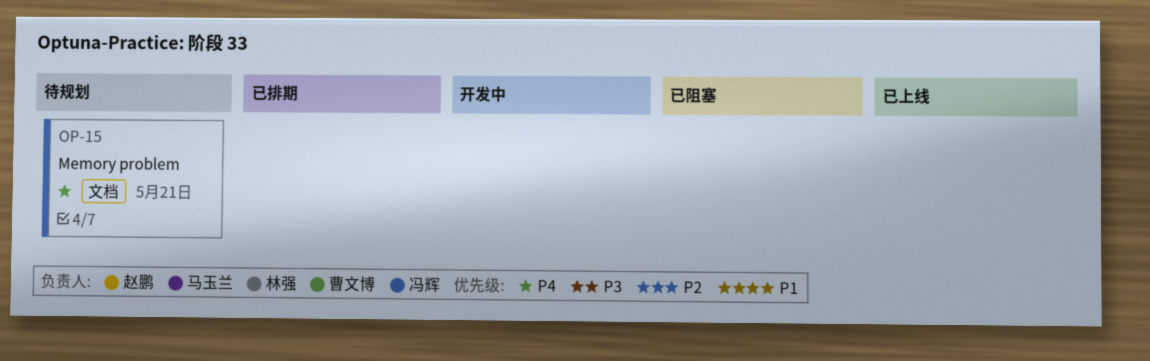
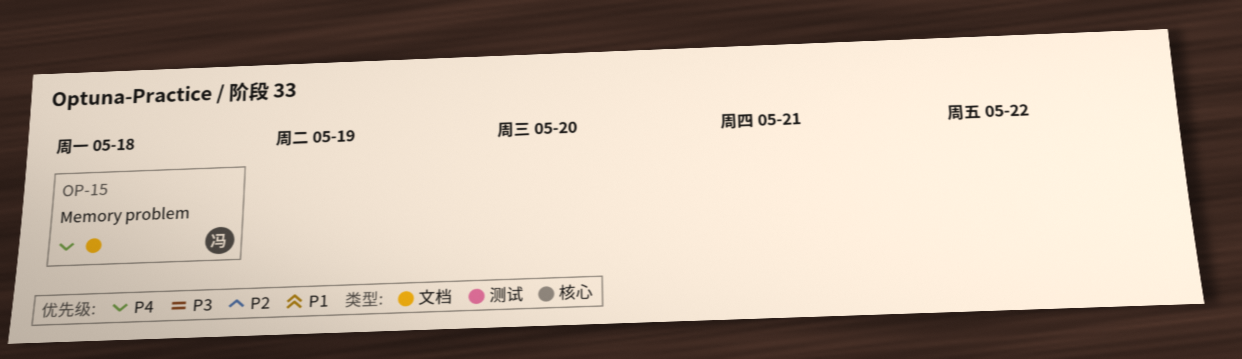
OP-15, due: May 21 -> May 18

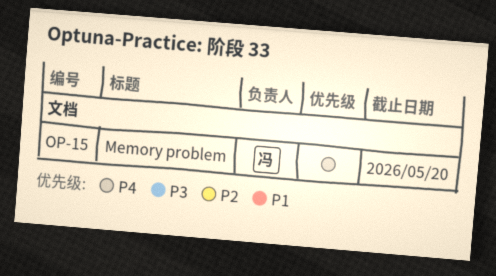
OP-15, due: May 18 -> May 20

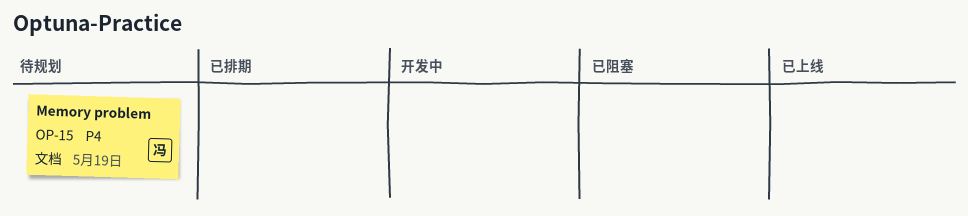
OP-15, due: May 20 -> May 19

